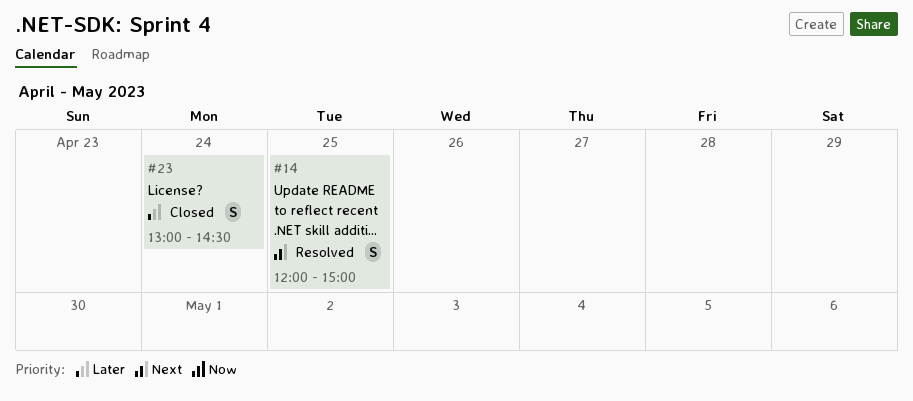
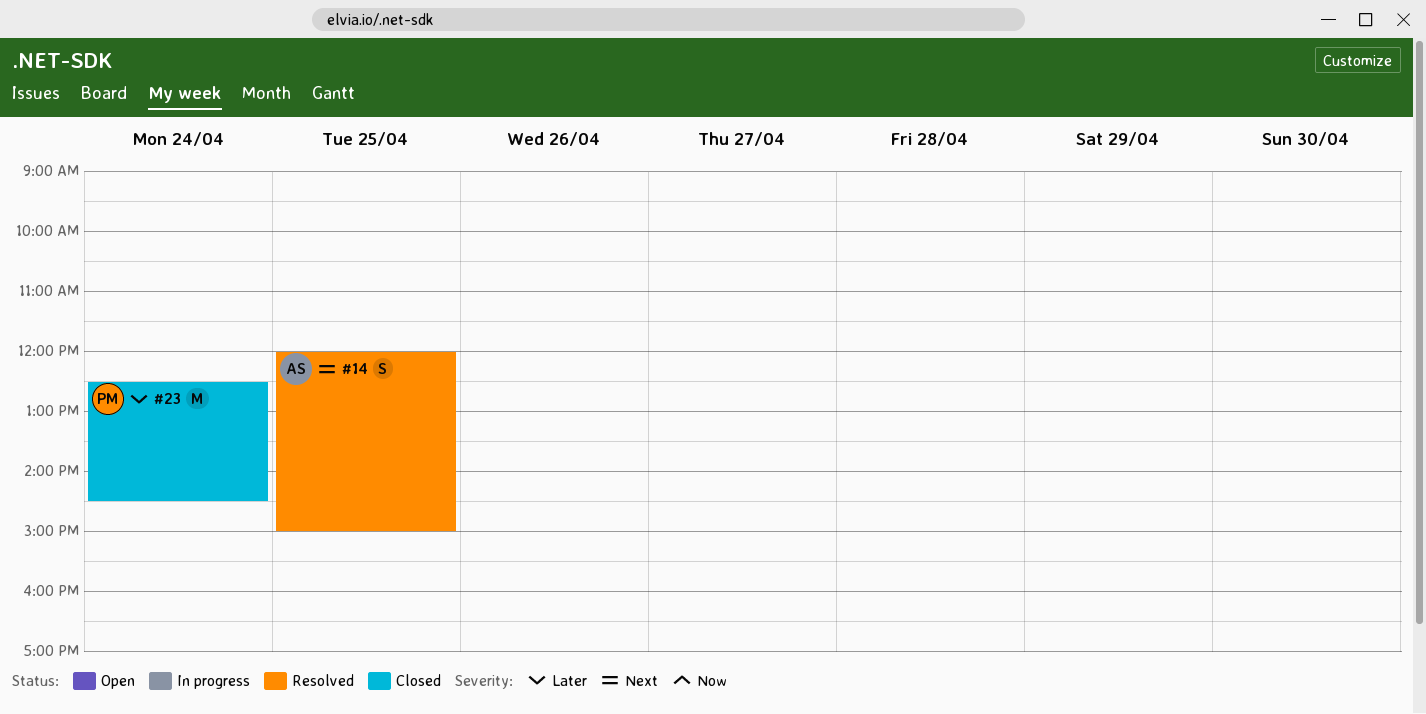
#23, estimate: S -> M
#23, begins: 13:00 -> 12:30

